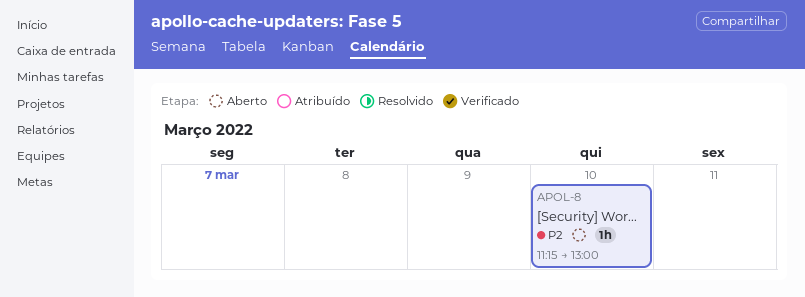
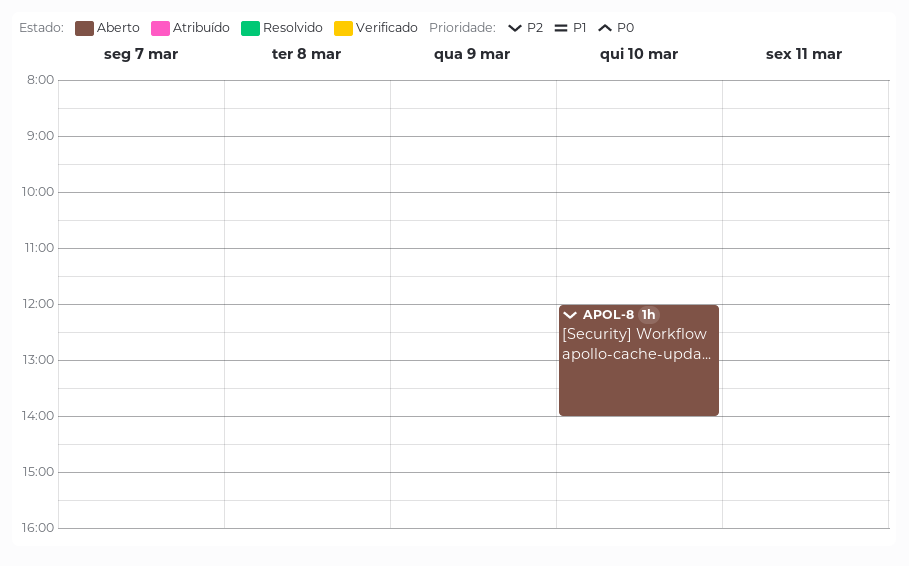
APOL-8, begins: 11:15 -> 12:00
APOL-8, ends: 13:00 -> 14:00

